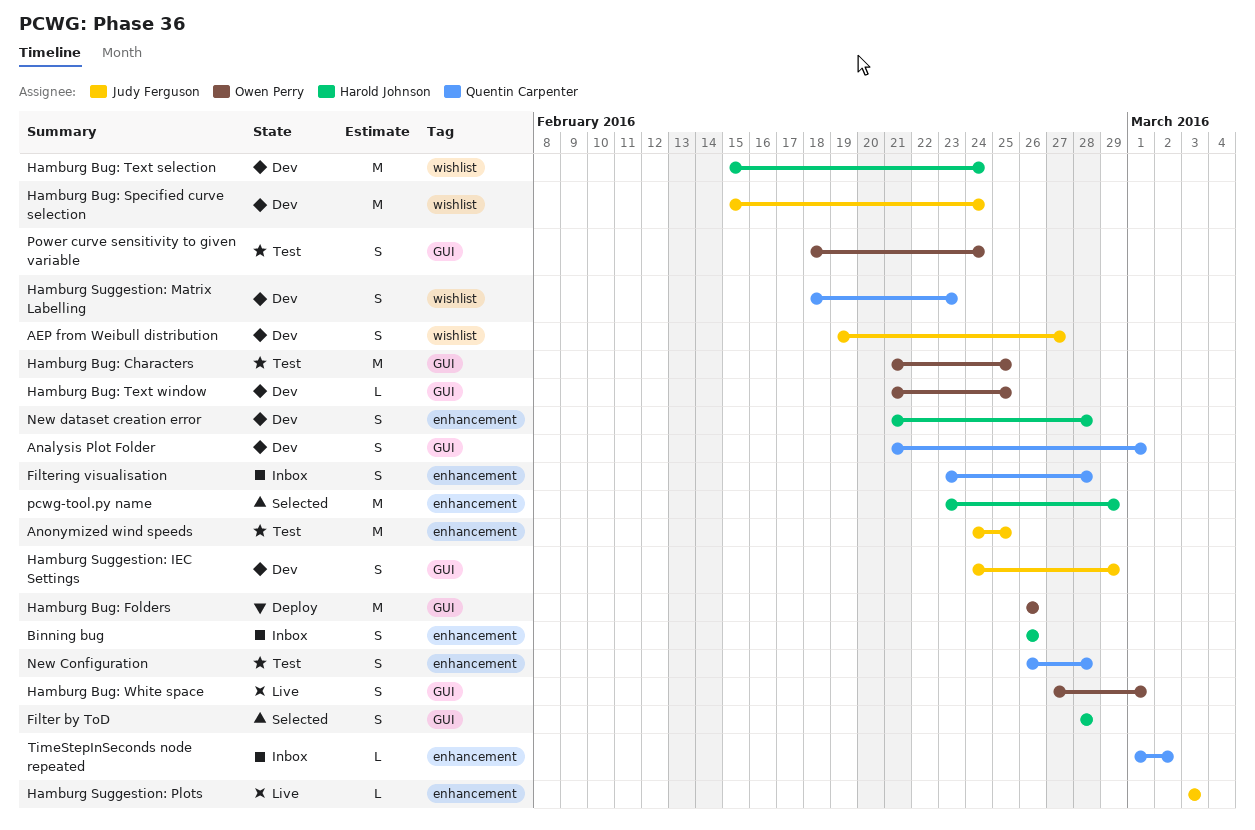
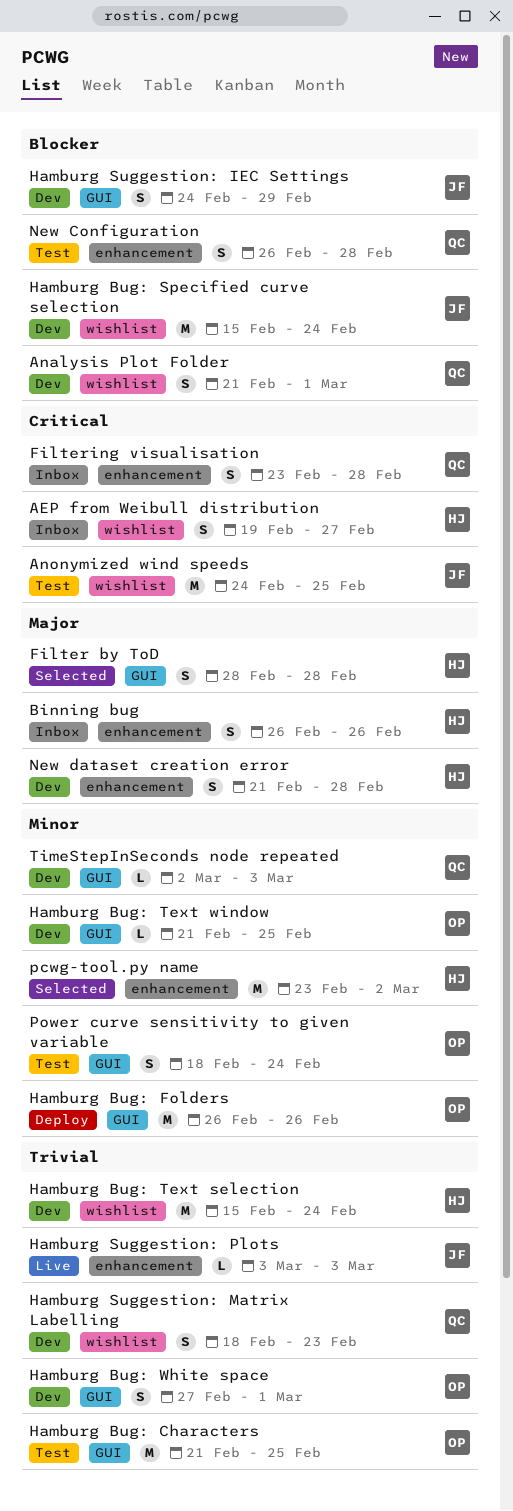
AEP from Weibull distribution, status: Dev -> Inbox
AEP from Weibull distribution, owner: Judy Ferguson -> Harold Johnson
Analysis Plot Folder, label: GUI -> wishlist
Anonymized wind speeds, label: enhancement -> wishlist
Hamburg Bug: White space, status: Live -> Dev
pcwg-tool.py name, due: Feb 29 -> Mar 2
TimeStepInSeconds node repeated, status: Inbox -> Dev
TimeStepInSeconds node repeated, label: enhancement -> GUI
TimeStepInSeconds node repeated, start: Mar 1 -> Mar 2
TimeStepInSeconds node repeated, due: Mar 2 -> Mar 3

